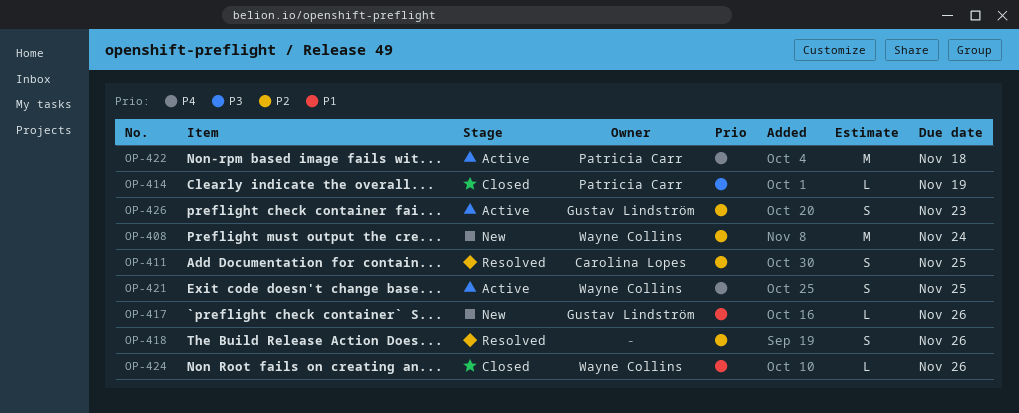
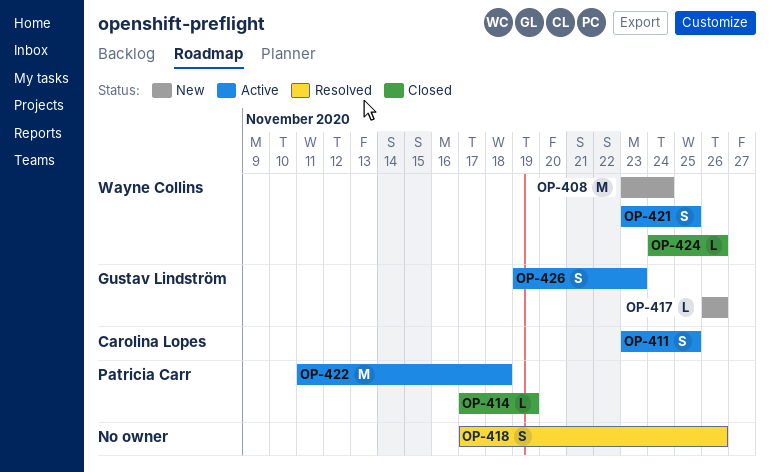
OP-411, status: Resolved -> Active

